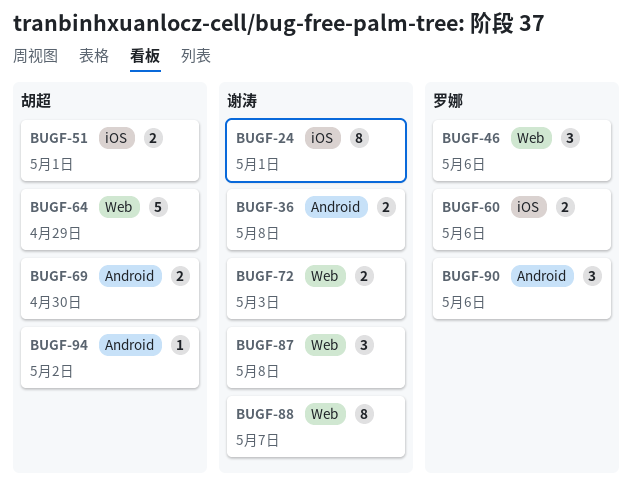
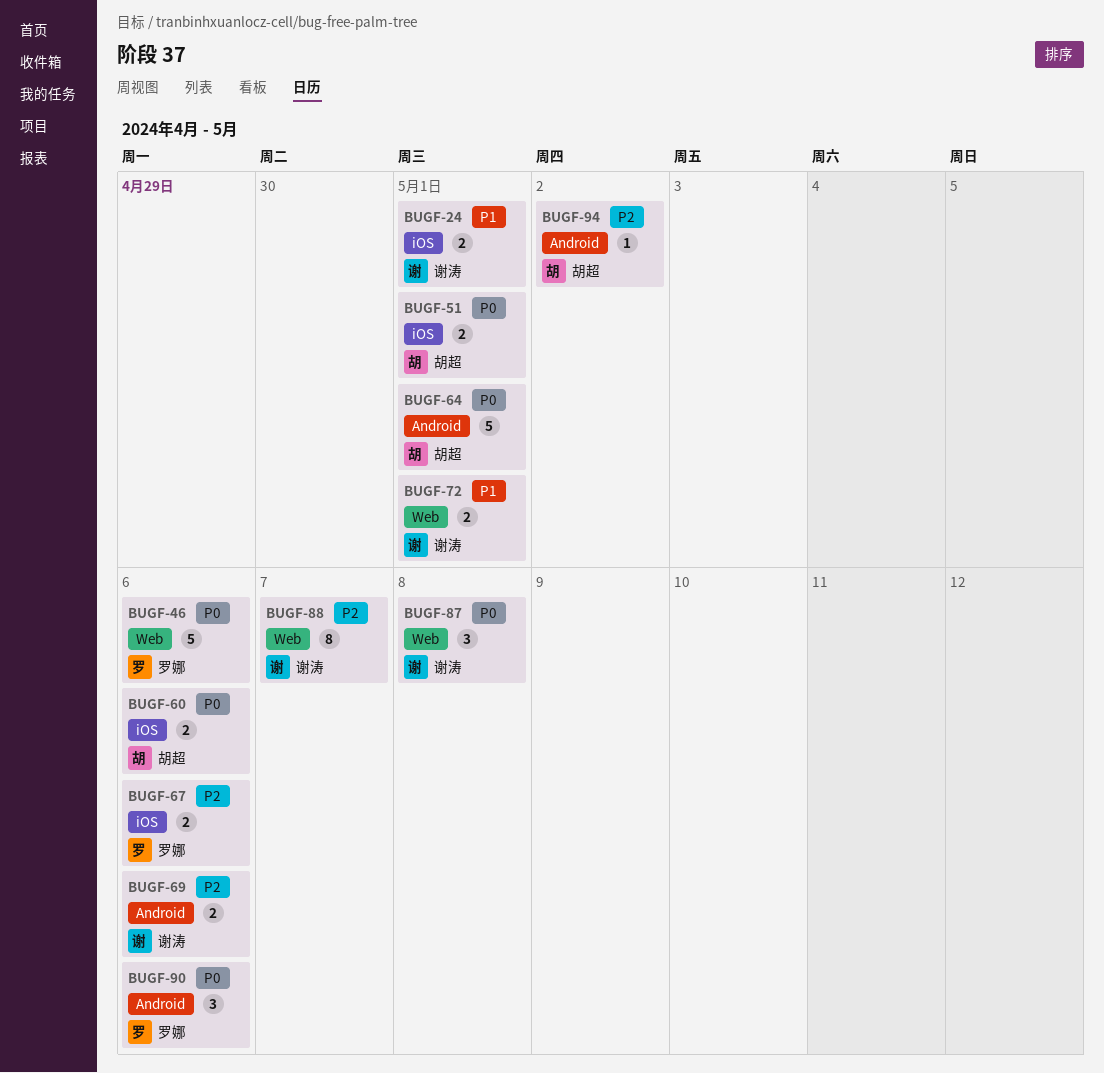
BUGF-24, estimate: 8 -> 2
BUGF-36: present -> none
BUGF-46, estimate: 3 -> 5
BUGF-60, owner: 罗娜 -> 胡超
BUGF-64, label: Web -> Android
BUGF-64, due: Apr 29 -> May 1
BUGF-67: none -> present
BUGF-69, owner: 胡超 -> 谢涛
BUGF-69, due: Apr 30 -> May 6
BUGF-72, due: May 3 -> May 1

